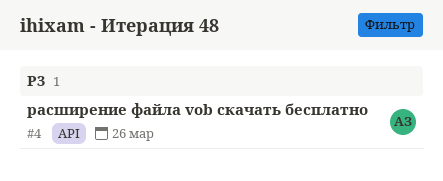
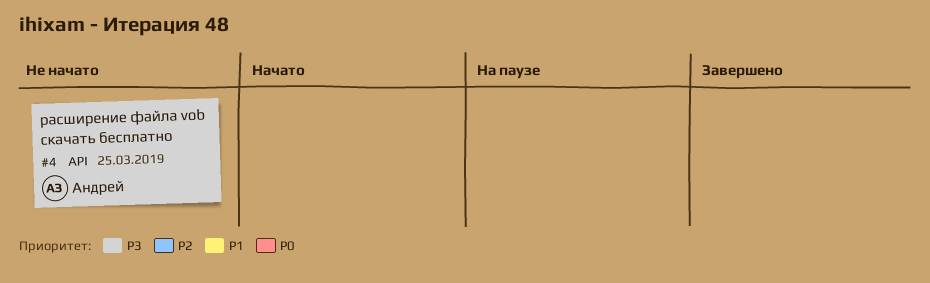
#4, due: Mar 26 -> Mar 25

